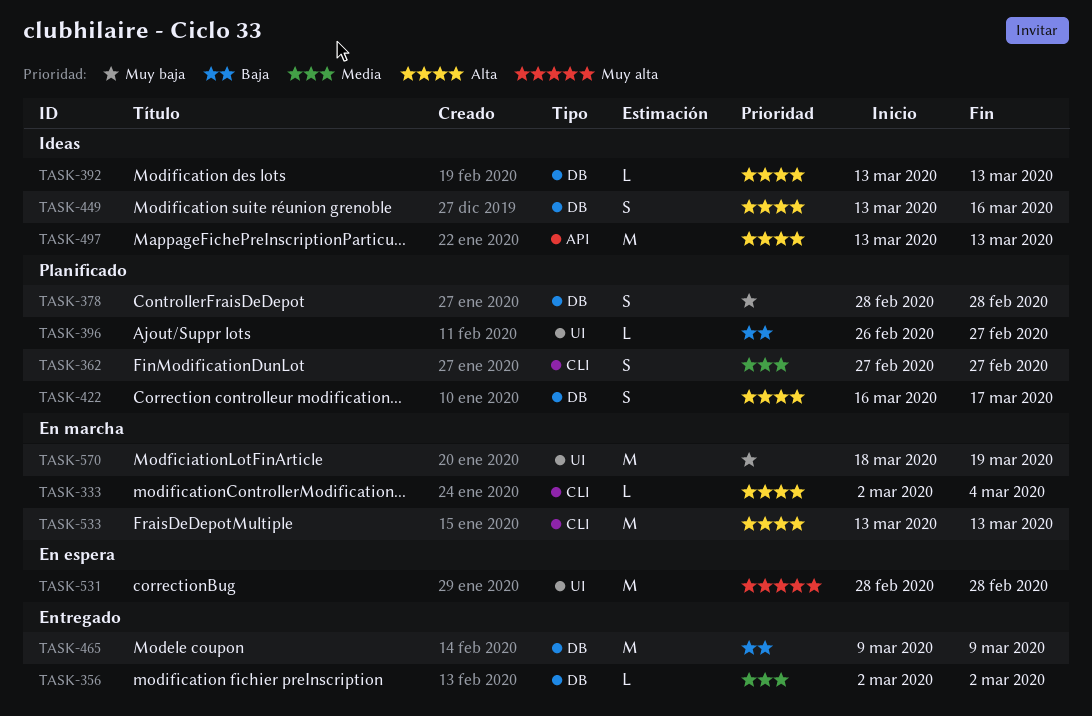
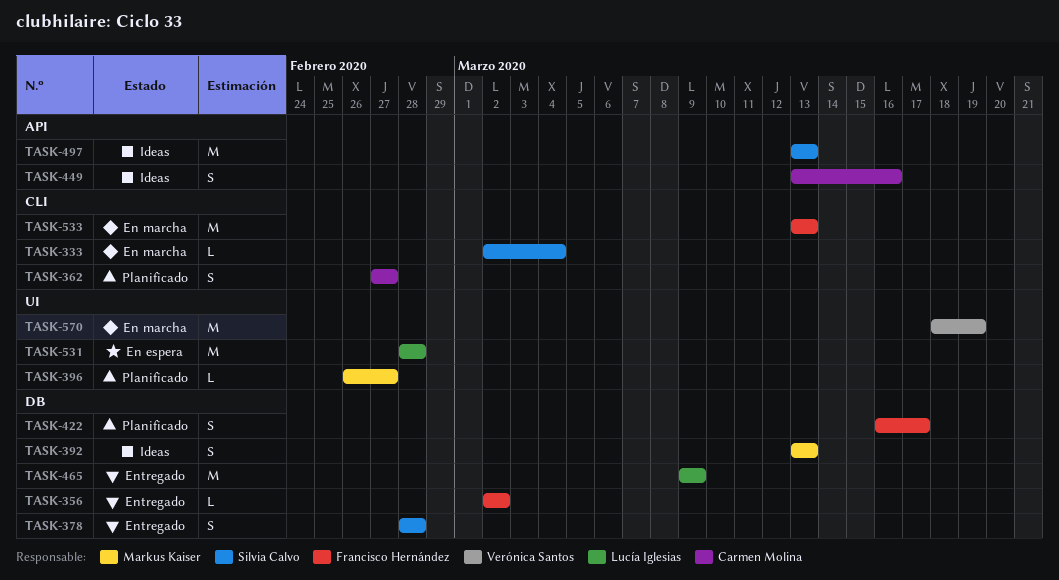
TASK-378, status: Planificado -> Entregado
TASK-392, estimate: L -> S
TASK-449, label: DB -> API

